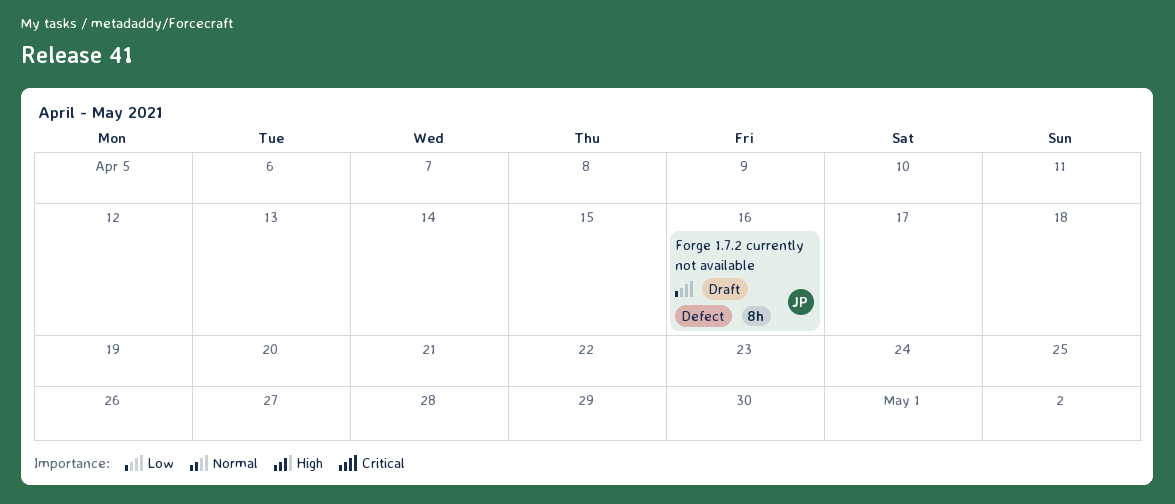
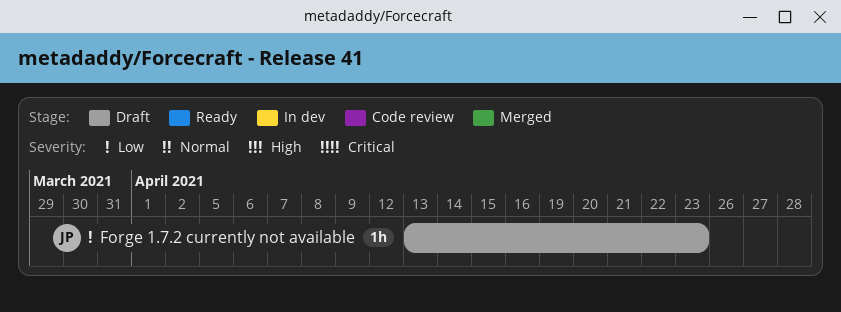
Forge 1.7.2 currently not available, estimate: 8h -> 1h
Forge 1.7.2 currently not available, due: Apr 16 -> Apr 23

